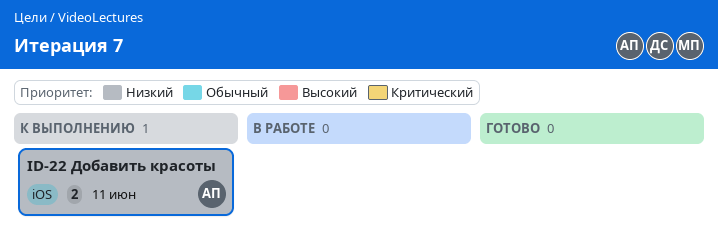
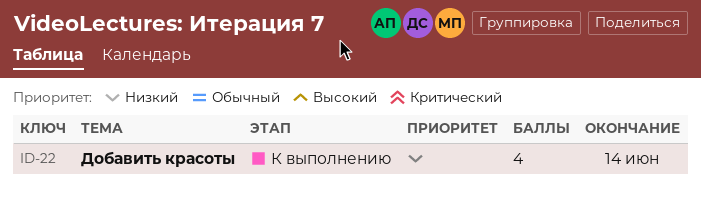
ID-22, estimate: 2 -> 4
ID-22, due: Jun 11 -> Jun 14

